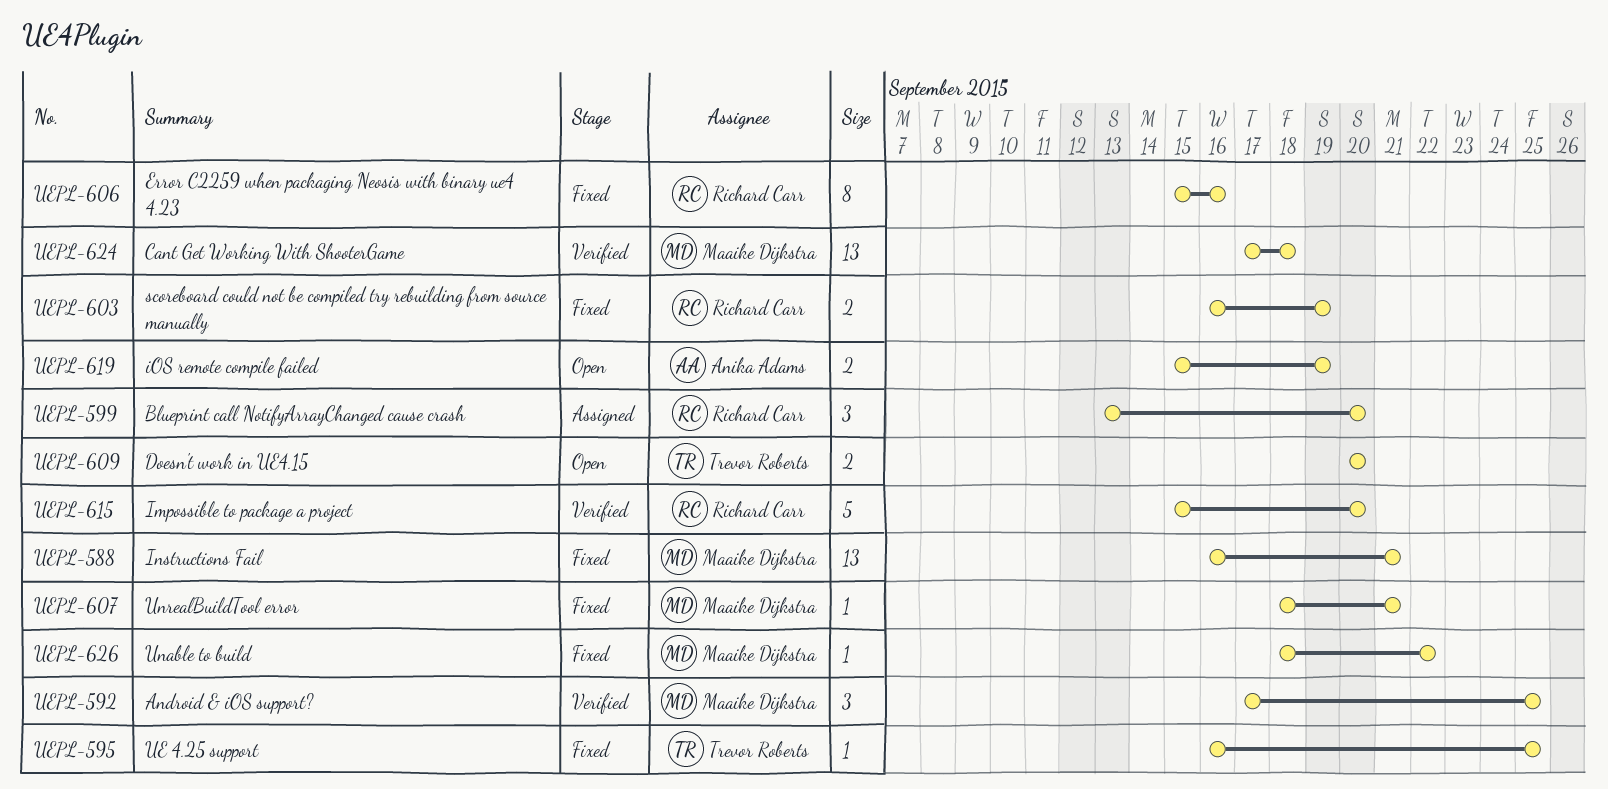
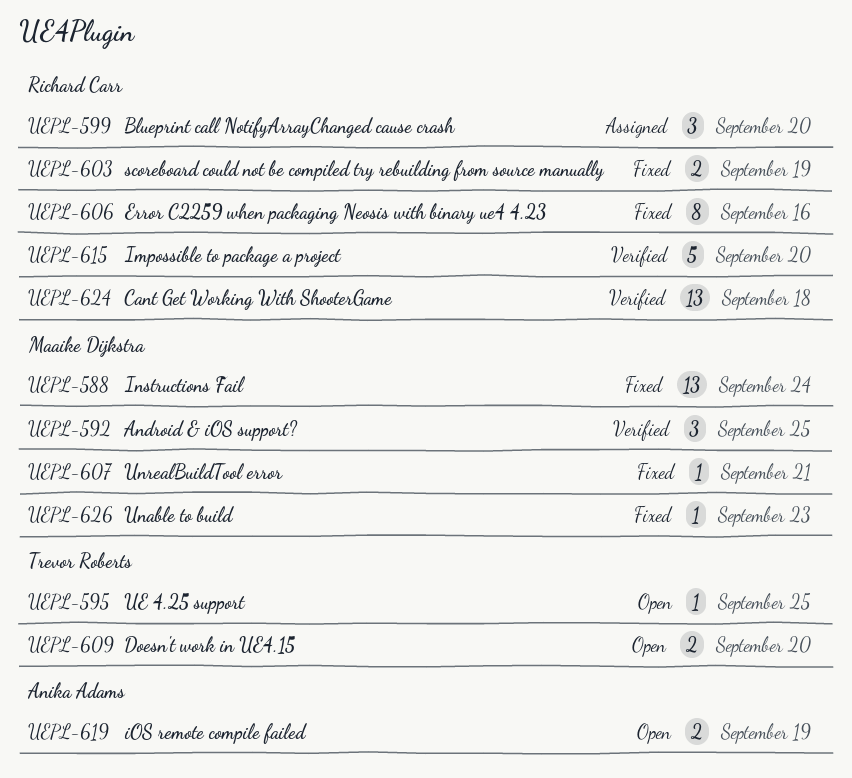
UEPL-588, due: Sep 21 -> Sep 24
UEPL-595, status: Fixed -> Open
UEPL-624, owner: Maaike Dijkstra -> Richard Carr
UEPL-626, due: Sep 22 -> Sep 23

